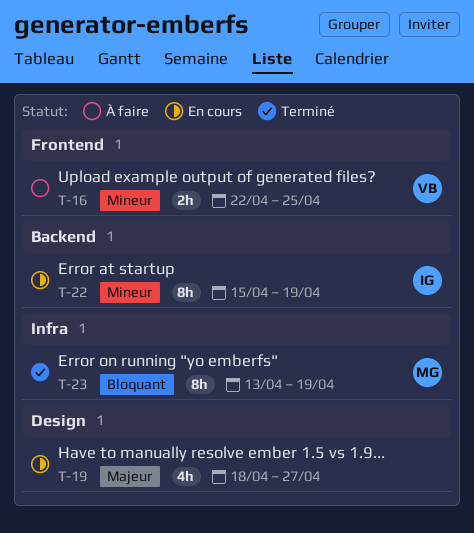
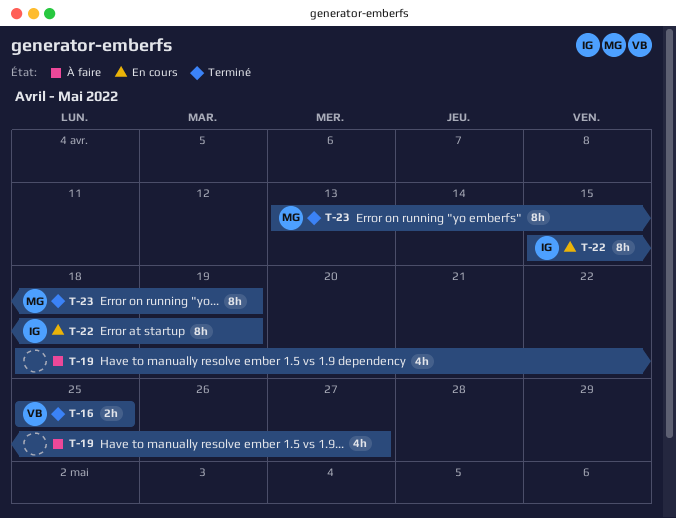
T-16, status: À faire -> Terminé
T-16, start: Apr 22 -> Apr 25
T-19, status: En cours -> À faire

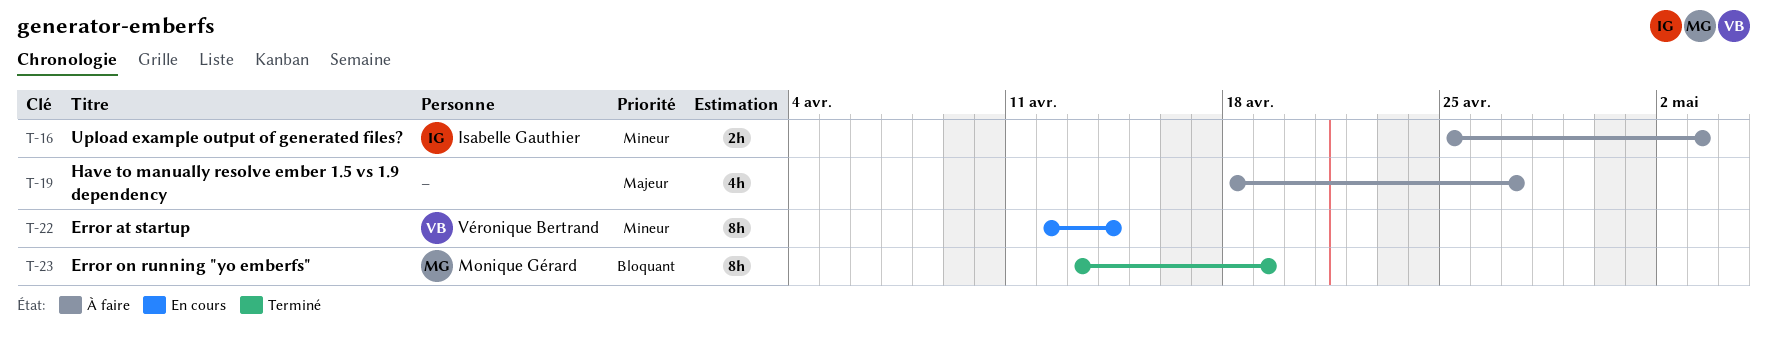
T-16, status: Terminé -> À faire
T-16, owner: Véronique Bertrand -> Isabelle Gauthier
T-16, due: Apr 25 -> May 3
T-22, owner: Isabelle Gauthier -> Véronique Bertrand
T-22, start: Apr 15 -> Apr 12
T-22, due: Apr 19 -> Apr 14

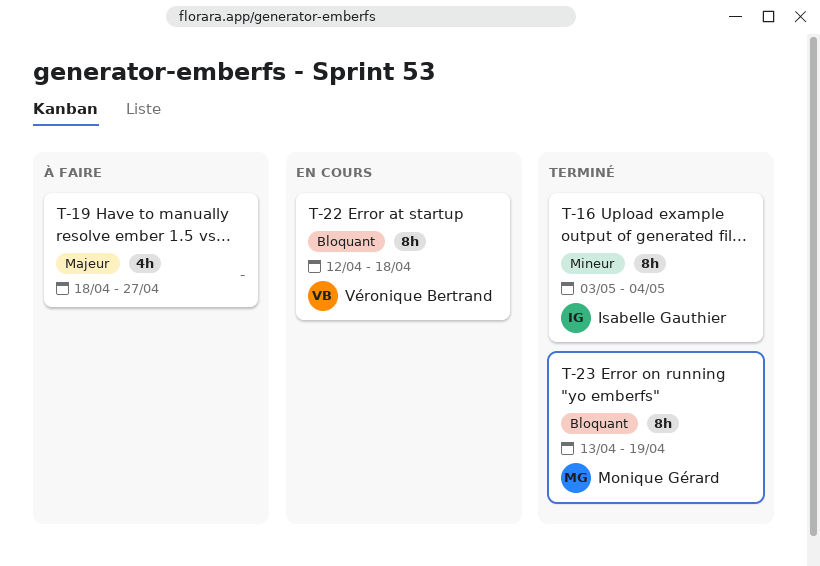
T-16, status: À faire -> Terminé
T-16, estimate: 2h -> 8h
T-16, start: Apr 25 -> May 3
T-16, due: May 3 -> May 4
T-22, priority: Mineur -> Bloquant
T-22, due: Apr 14 -> Apr 18

